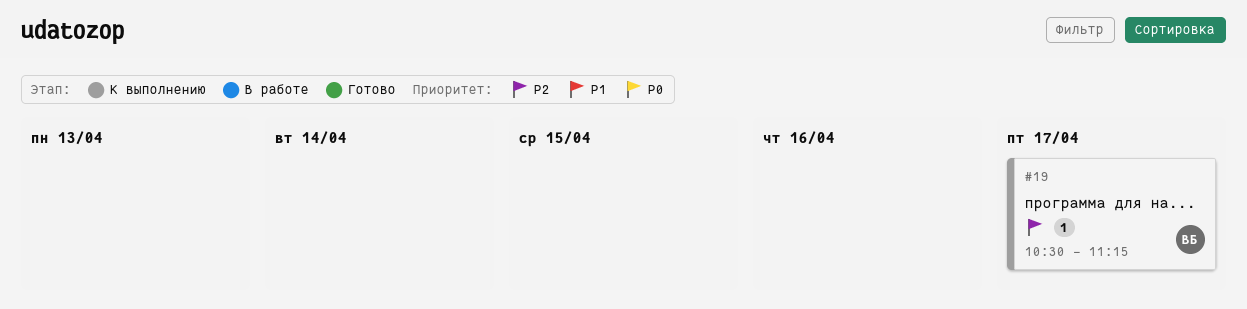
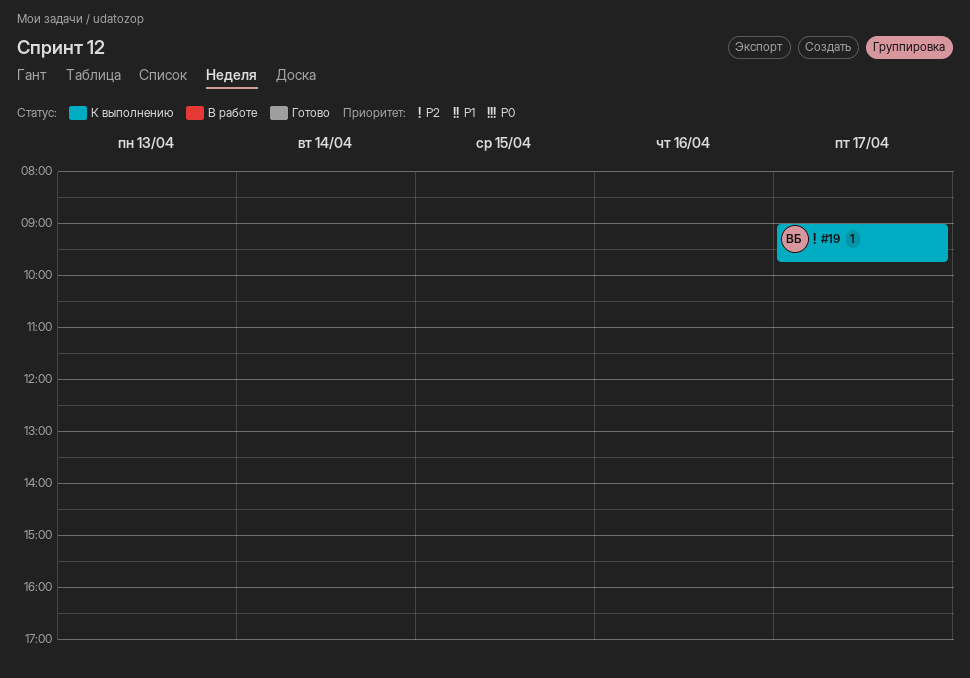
#19, begins: 10:30 -> 09:00
#19, ends: 11:15 -> 09:45

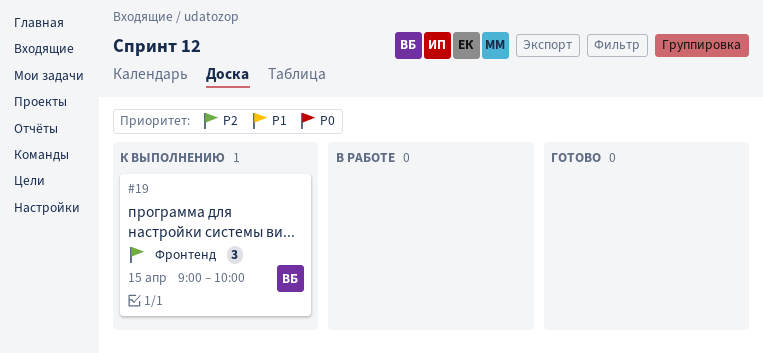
#19, estimate: 1 -> 3
#19, day: Apr 17 -> Apr 15
#19, ends: 09:45 -> 10:00

